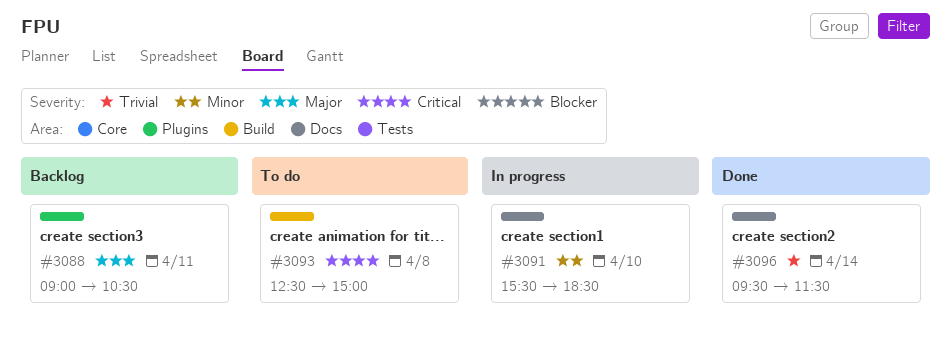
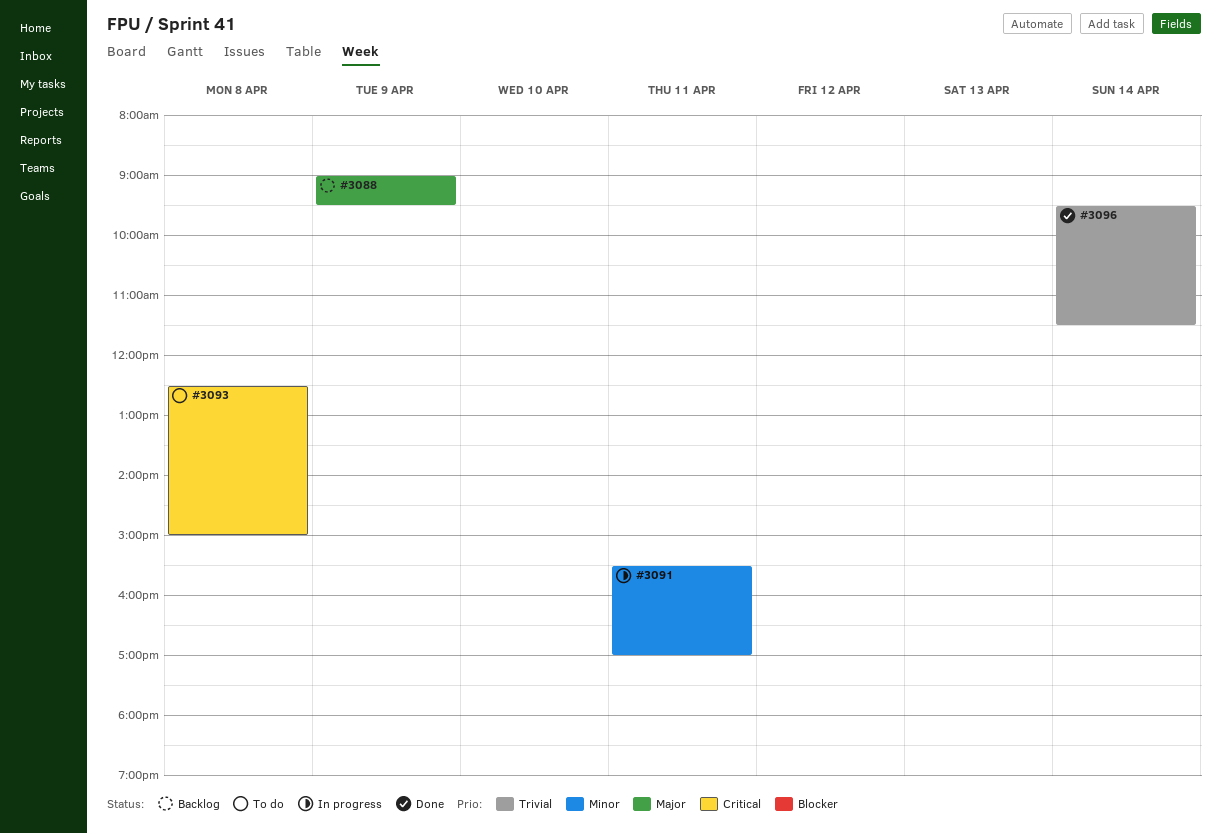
#3088, day: Apr 11 -> Apr 9
#3088, ends: 10:30 -> 09:30
#3091, day: Apr 10 -> Apr 11
#3091, ends: 18:30 -> 17:00

